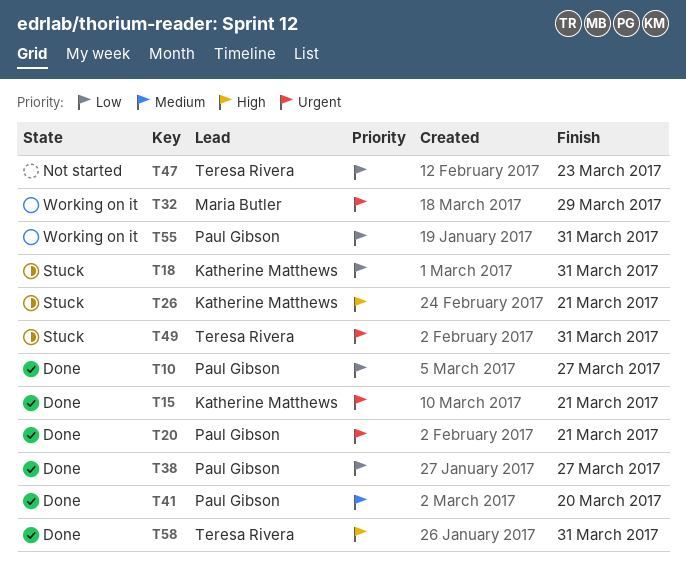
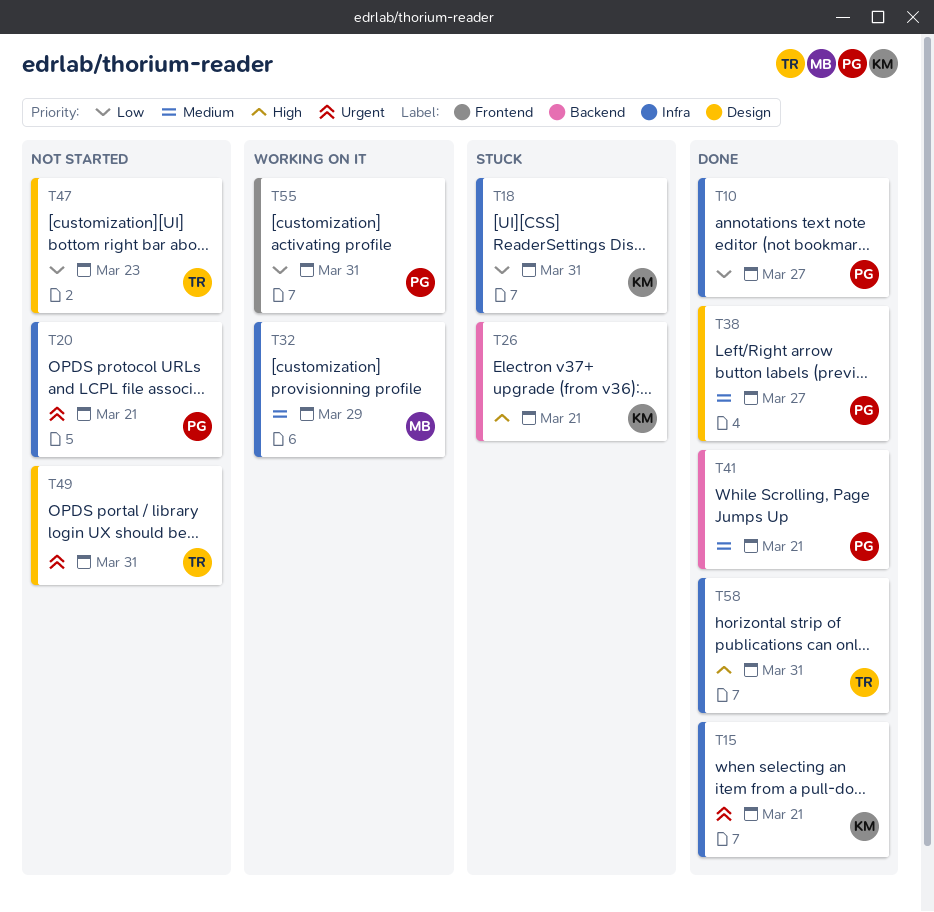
T20, status: Done -> Not started
T32, priority: Urgent -> Medium
T38, priority: Low -> Medium
T41, due: Mar 20 -> Mar 21
T49, status: Stuck -> Not started

